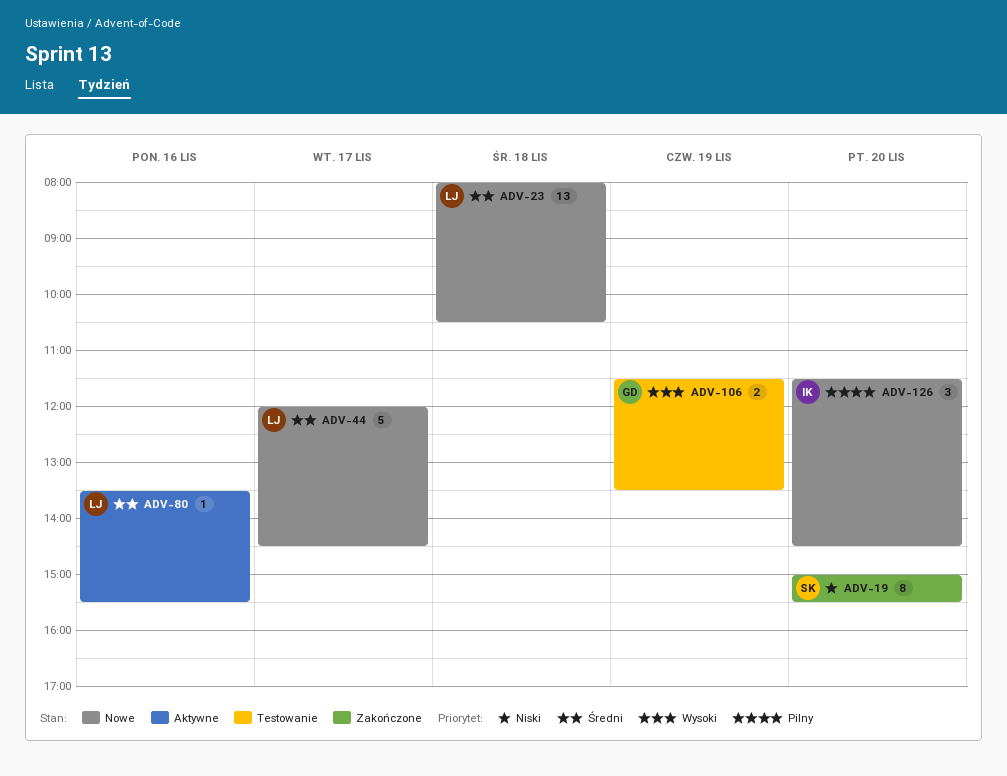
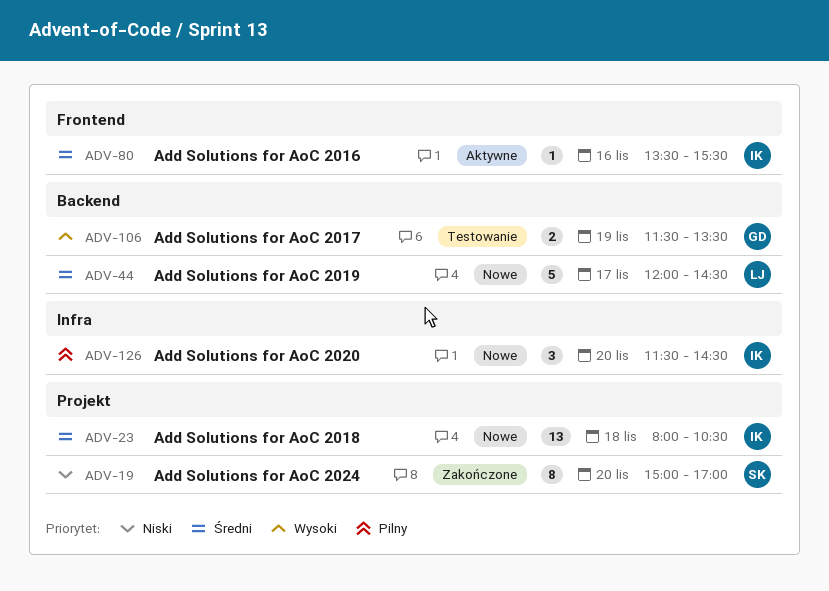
ADV-19, ends: 15:30 -> 17:00
ADV-23, owner: LJ -> IK
ADV-80, owner: LJ -> IK

